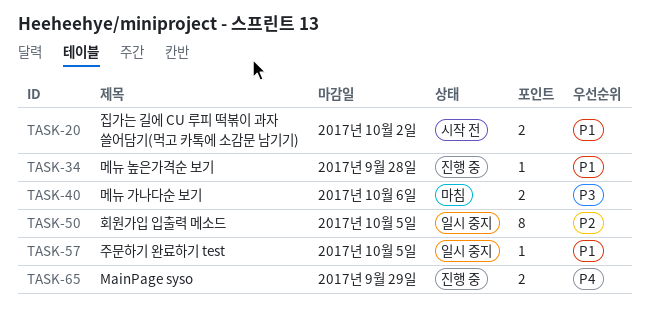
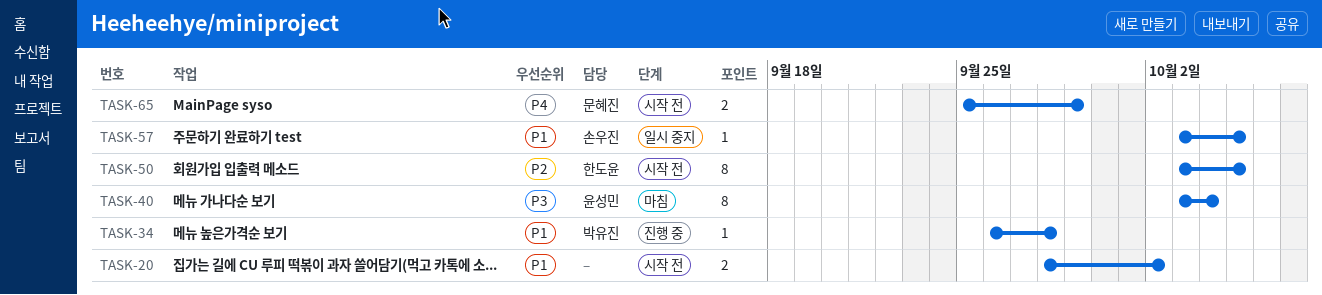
TASK-40, estimate: 2 -> 8
TASK-40, due: Oct 6 -> Oct 4
TASK-50, status: 일시 중지 -> 시작 전
TASK-65, status: 진행 중 -> 시작 전

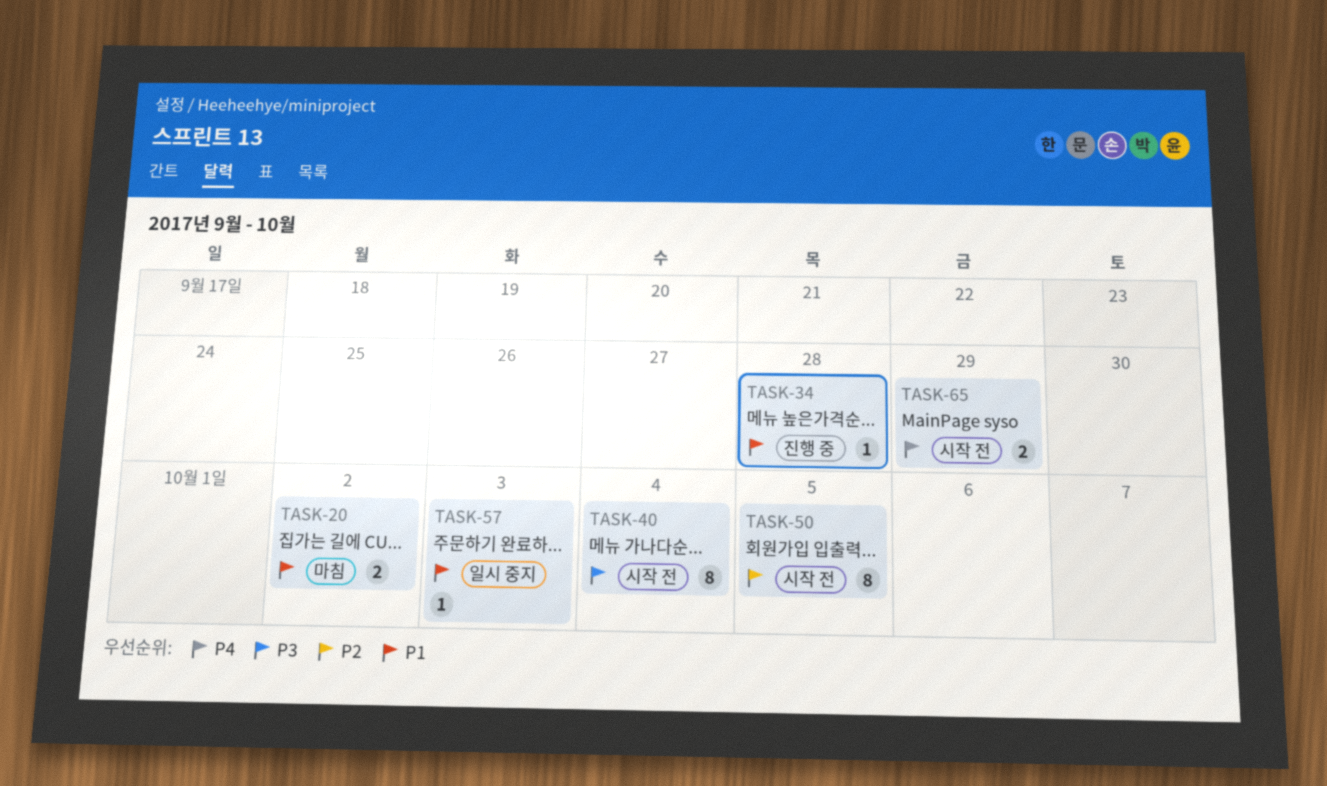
TASK-20, status: 시작 전 -> 마침
TASK-40, status: 마침 -> 시작 전
TASK-57, due: Oct 5 -> Oct 3

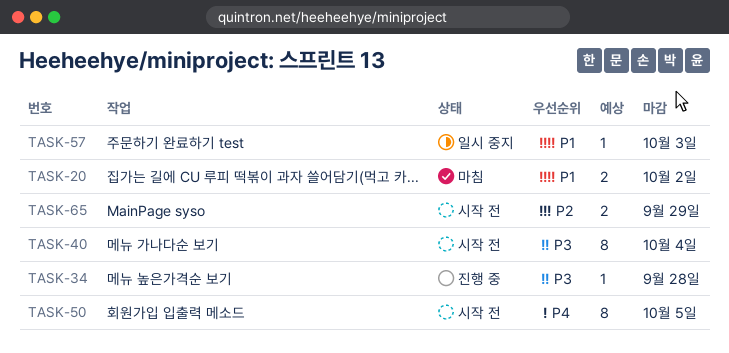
TASK-34, priority: P1 -> P3
TASK-50, priority: P2 -> P4
TASK-65, priority: P4 -> P2

